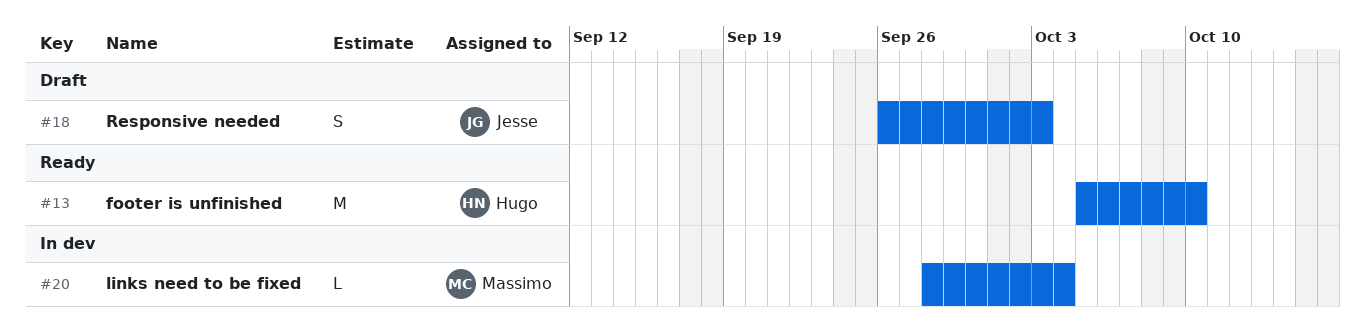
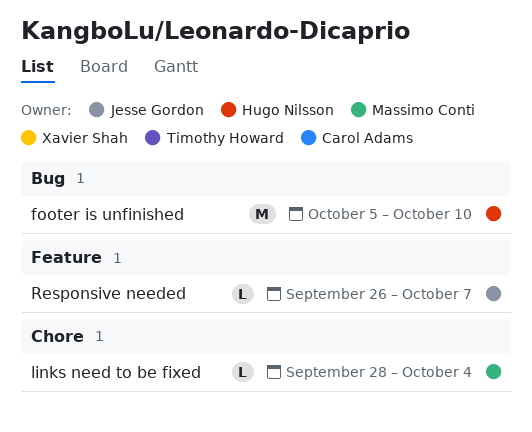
Responsive needed, estimate: S -> L
Responsive needed, due: Oct 3 -> Oct 7

